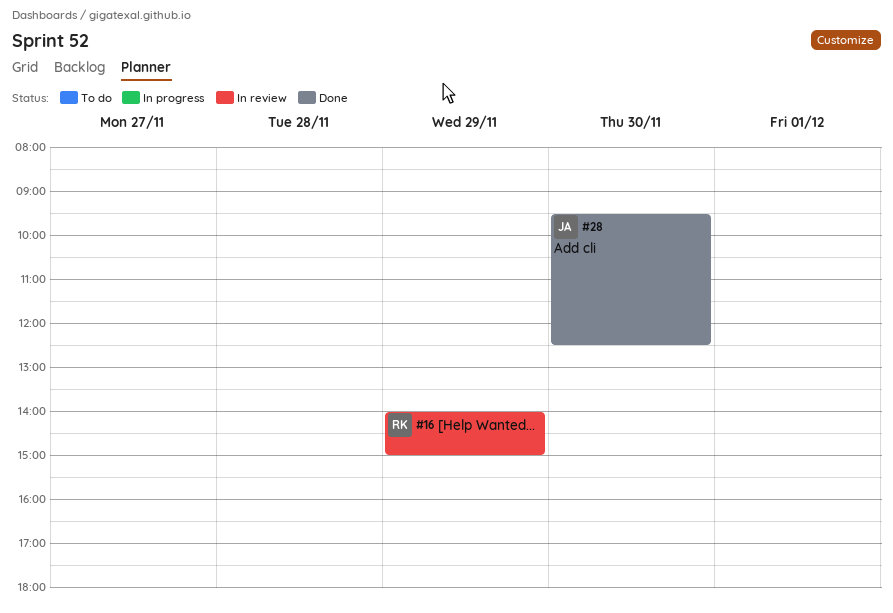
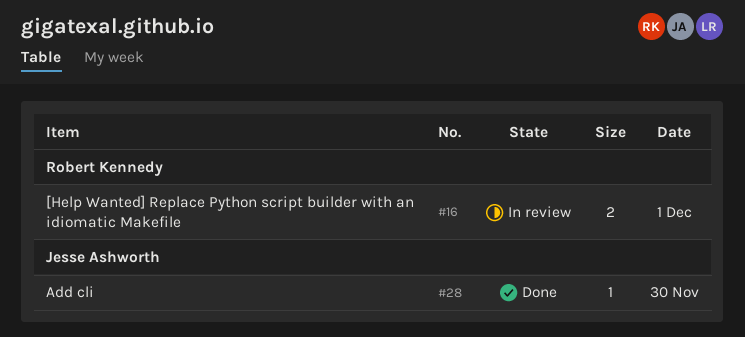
#16, day: Nov 29 -> Dec 1

